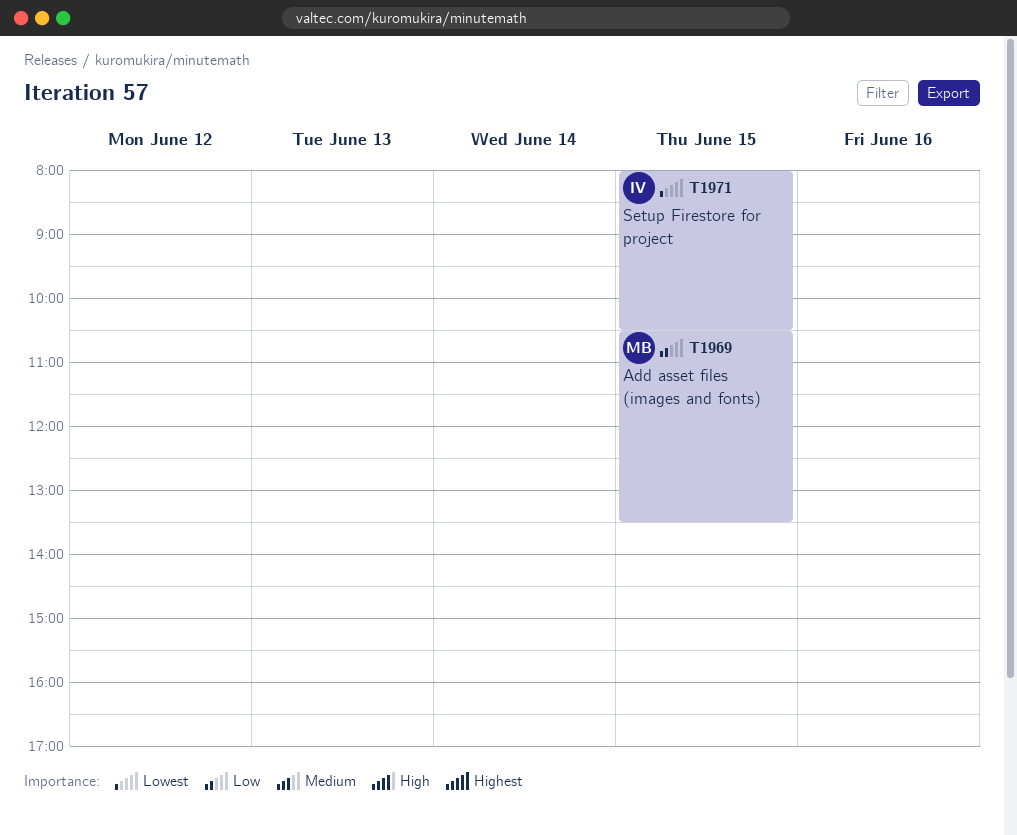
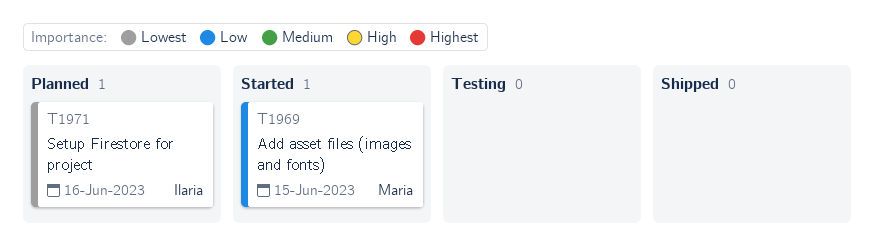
T1971, day: Jun 15 -> Jun 16

